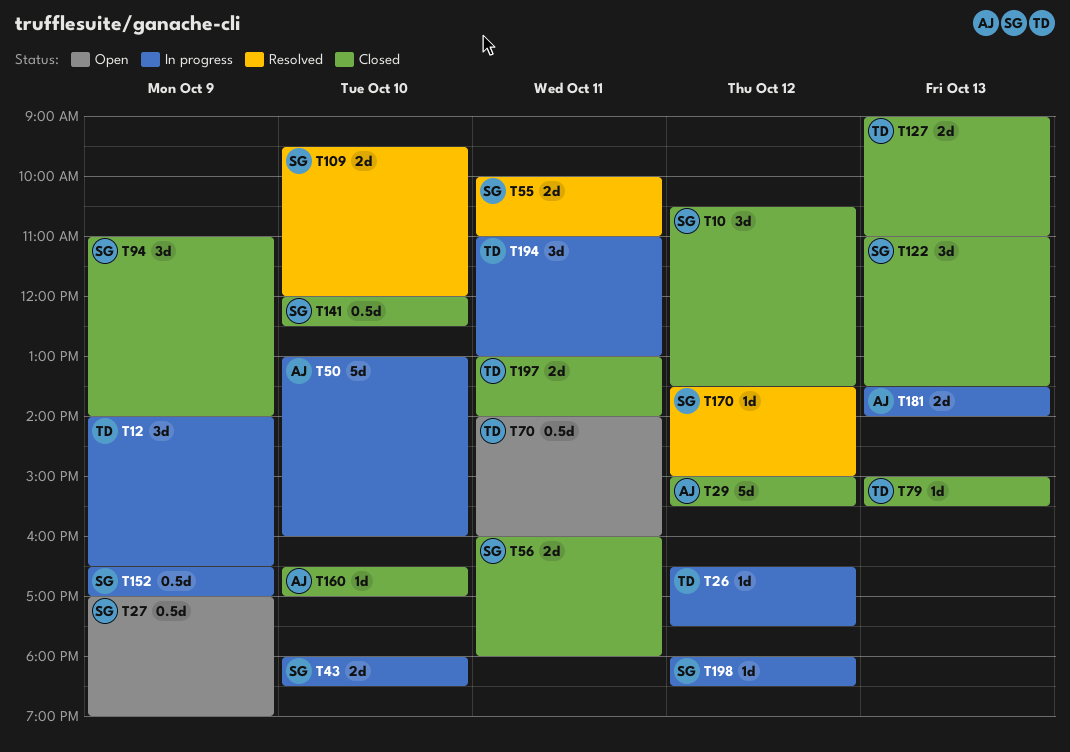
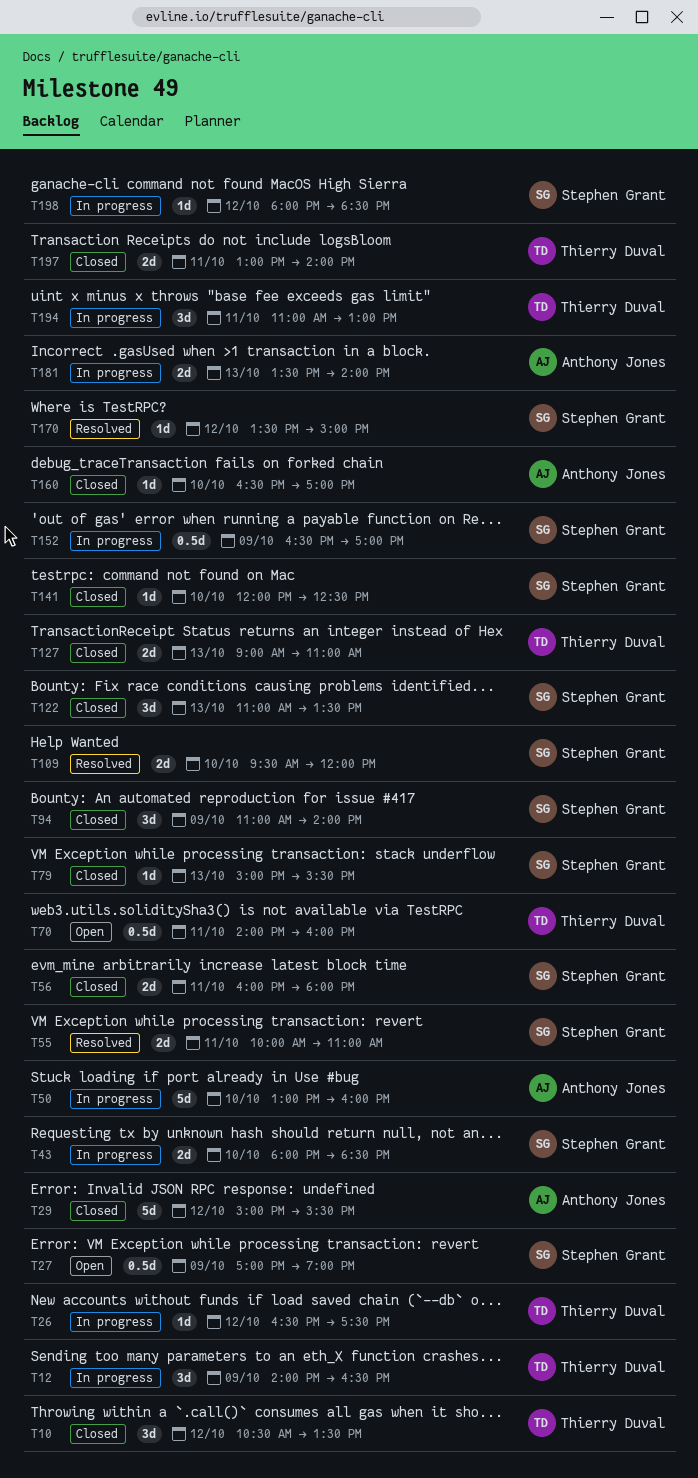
T10, owner: Stephen Grant -> Thierry Duval
T79, owner: Thierry Duval -> Stephen Grant
T141, estimate: 0.5d -> 1d

